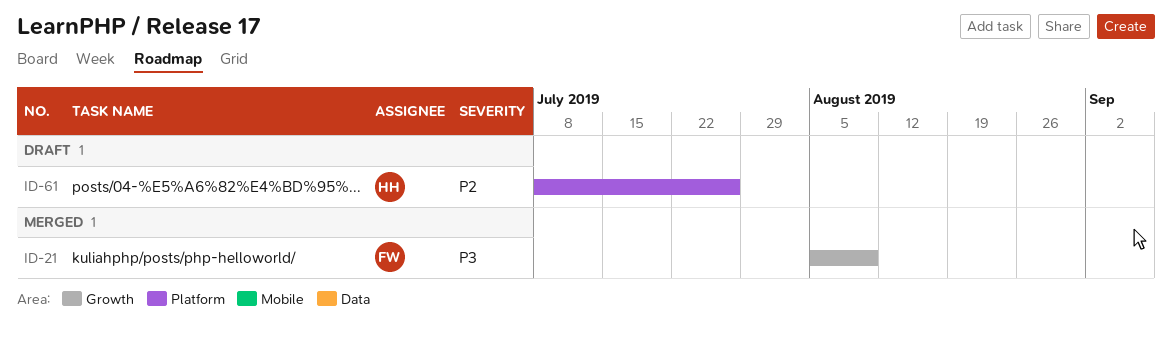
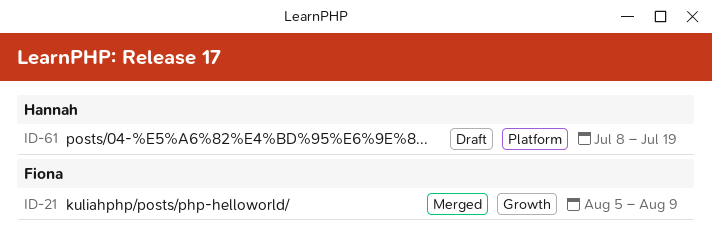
ID-61, due: Jul 26 -> Jul 19

